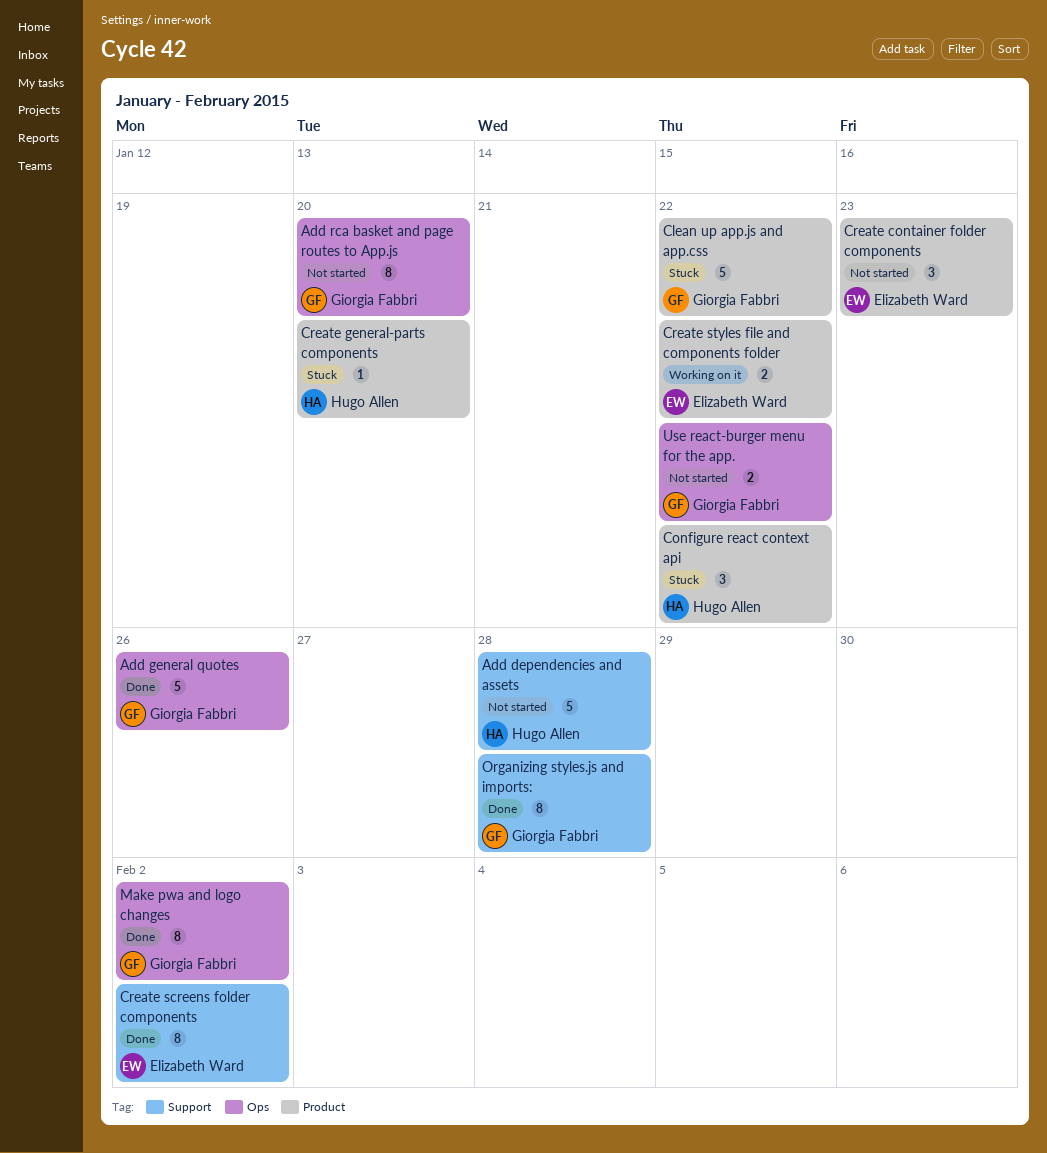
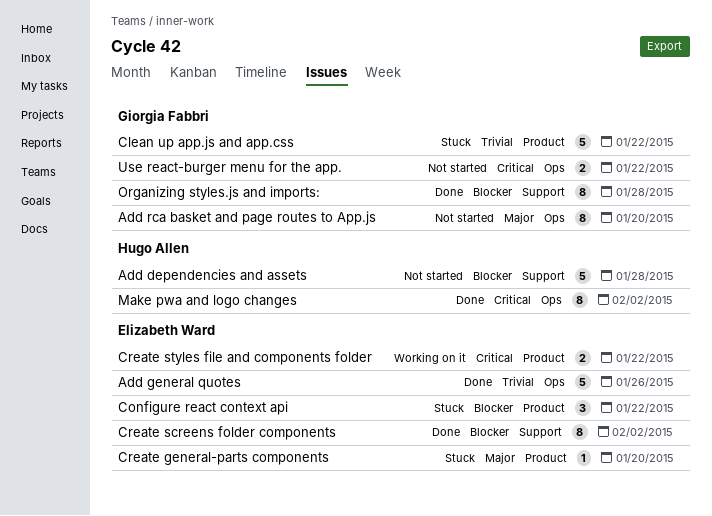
Add general quotes, owner: Giorgia Fabbri -> Elizabeth Ward
Configure react context api, owner: Hugo Allen -> Elizabeth Ward
Create container folder components: present -> none
Create general-parts components, owner: Hugo Allen -> Elizabeth Ward
Make pwa and logo changes, owner: Giorgia Fabbri -> Hugo Allen

